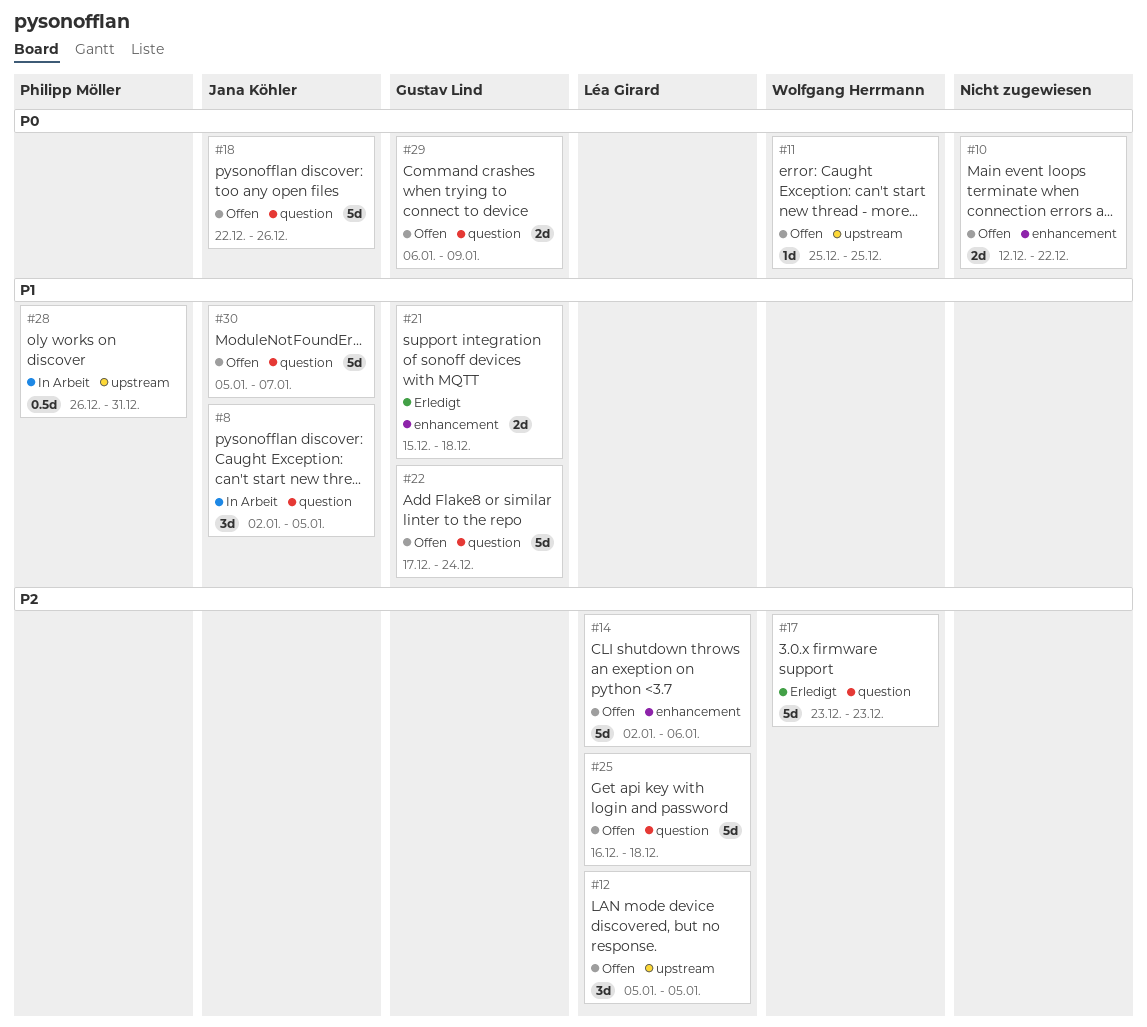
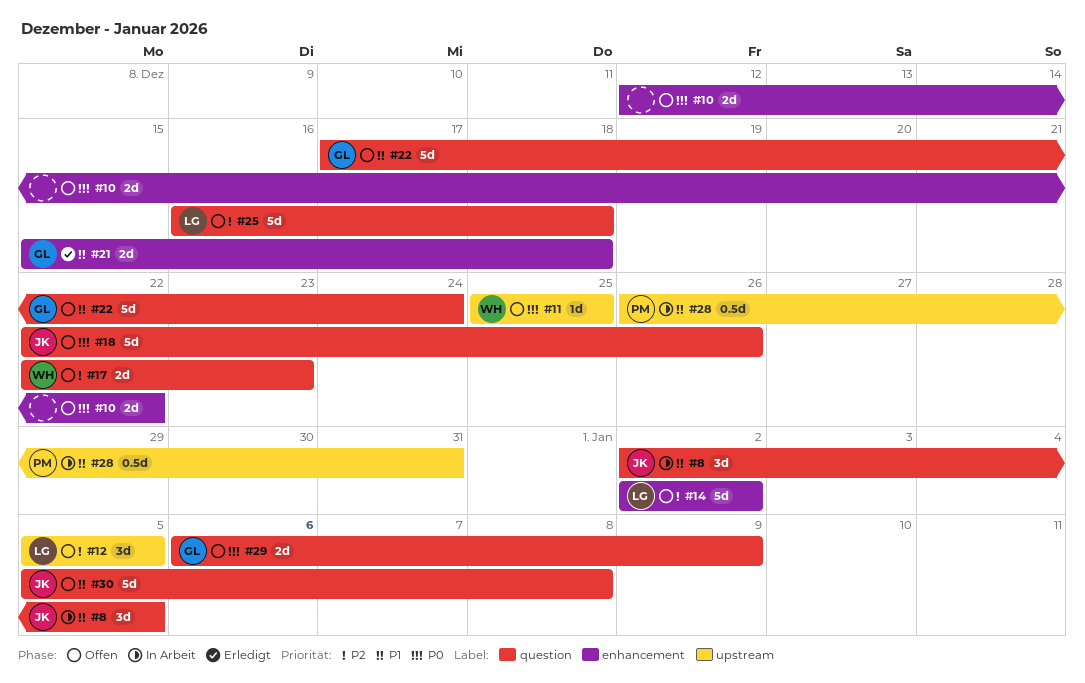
#14, due: Jan 6 -> Jan 2
#17, status: Erledigt -> Offen
#17, estimate: 5d -> 2d
#17, start: Dec 23 -> Dec 22
#30, due: Jan 7 -> Jan 8

